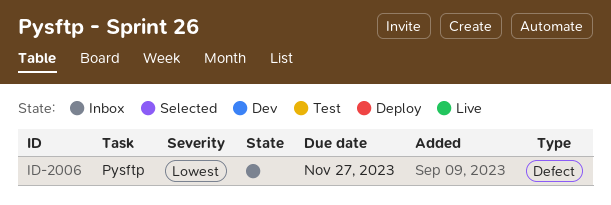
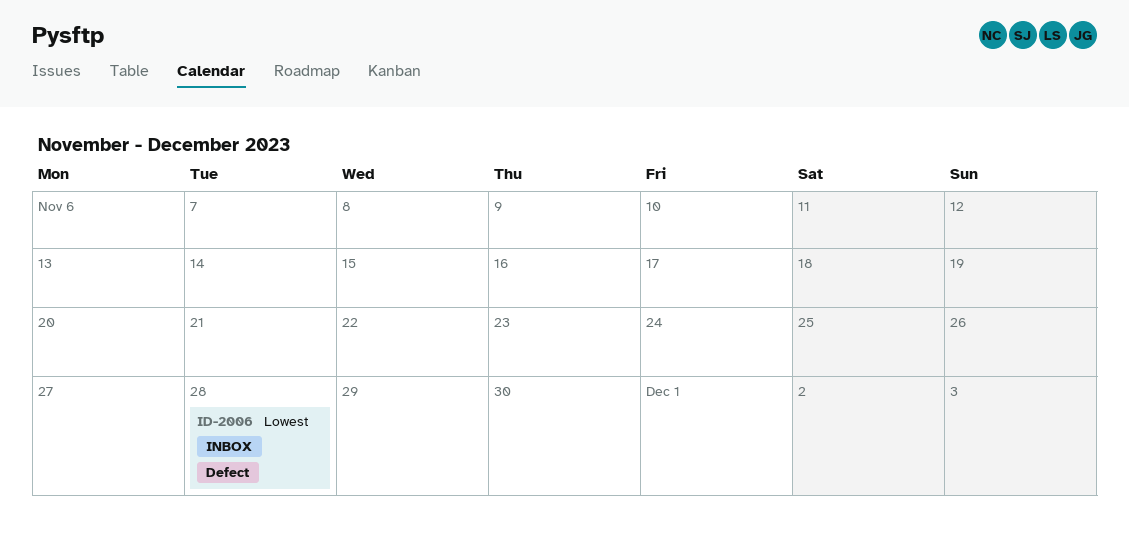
ID-2006, due: Nov 27 -> Nov 28

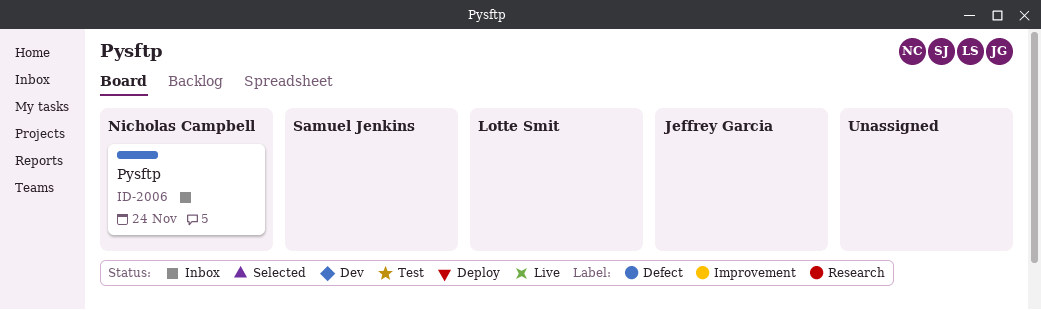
ID-2006, due: Nov 28 -> Nov 24

